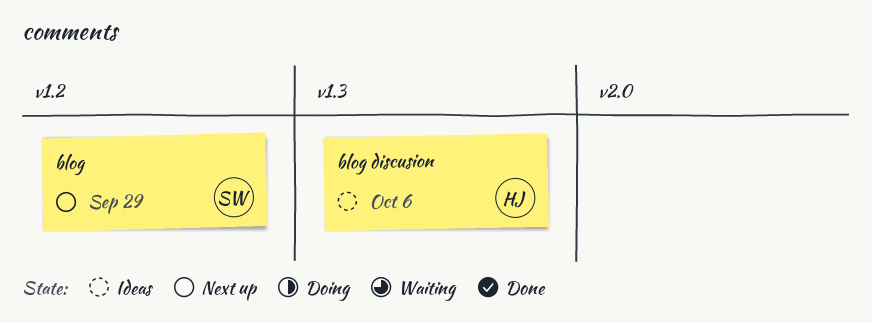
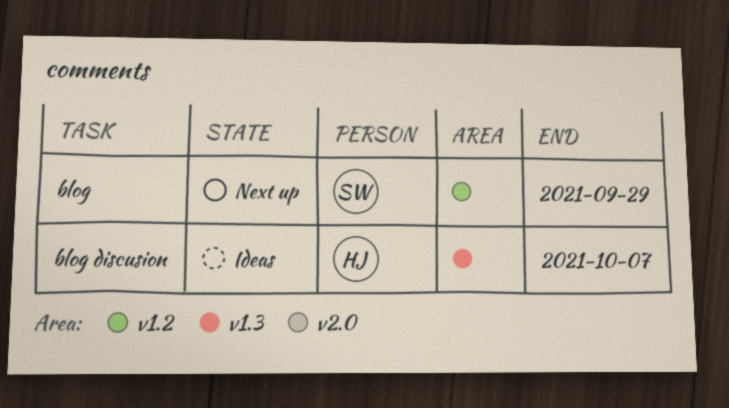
blog discusion, due: Oct 6 -> Oct 7

